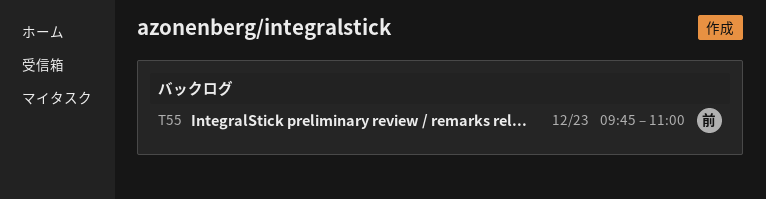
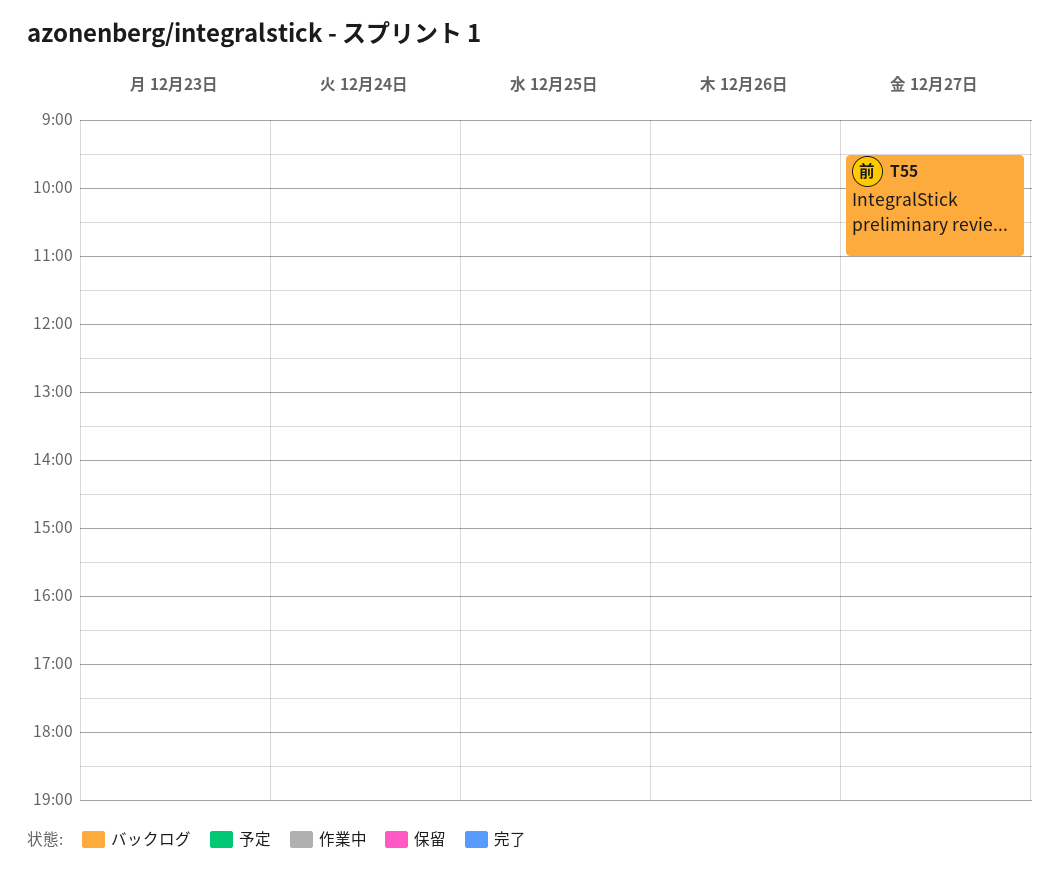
T55, day: Dec 23 -> Dec 27
T55, begins: 09:45 -> 09:30

